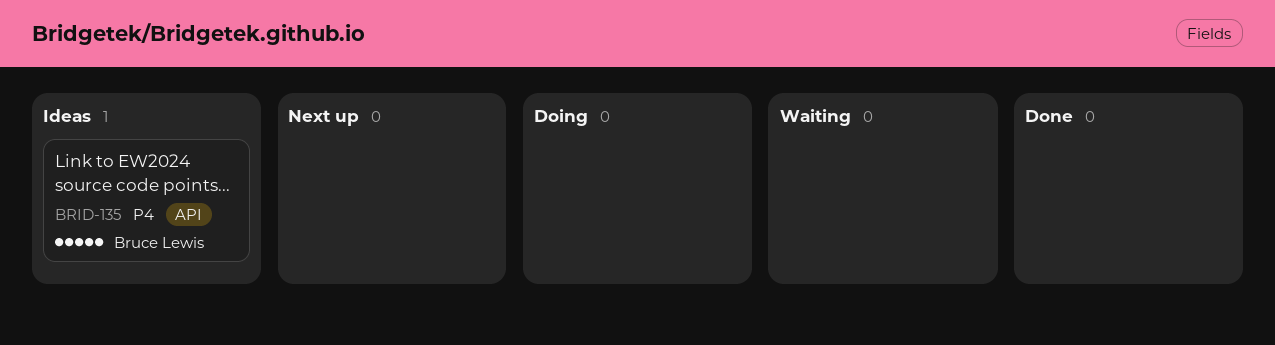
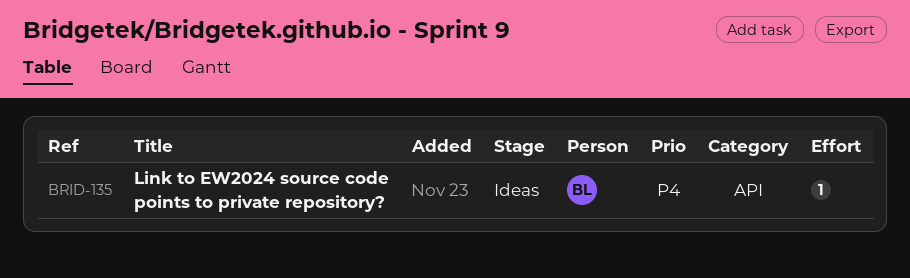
BRID-135, estimate: 5 -> 1

